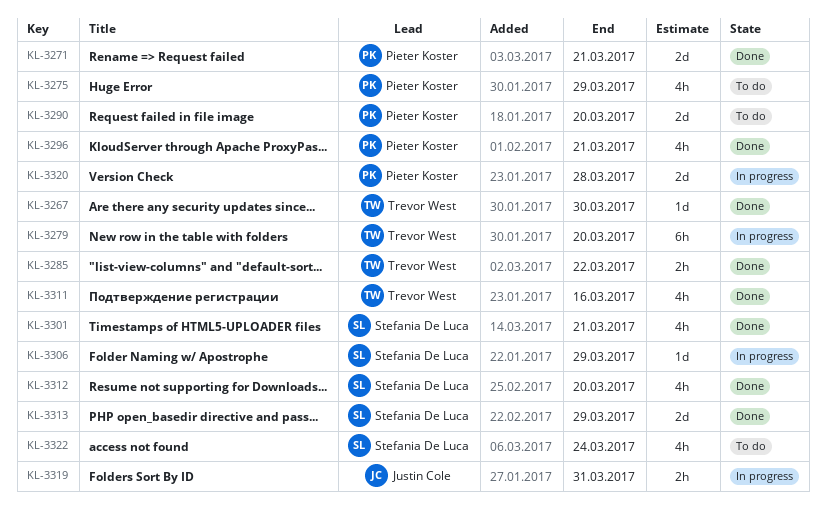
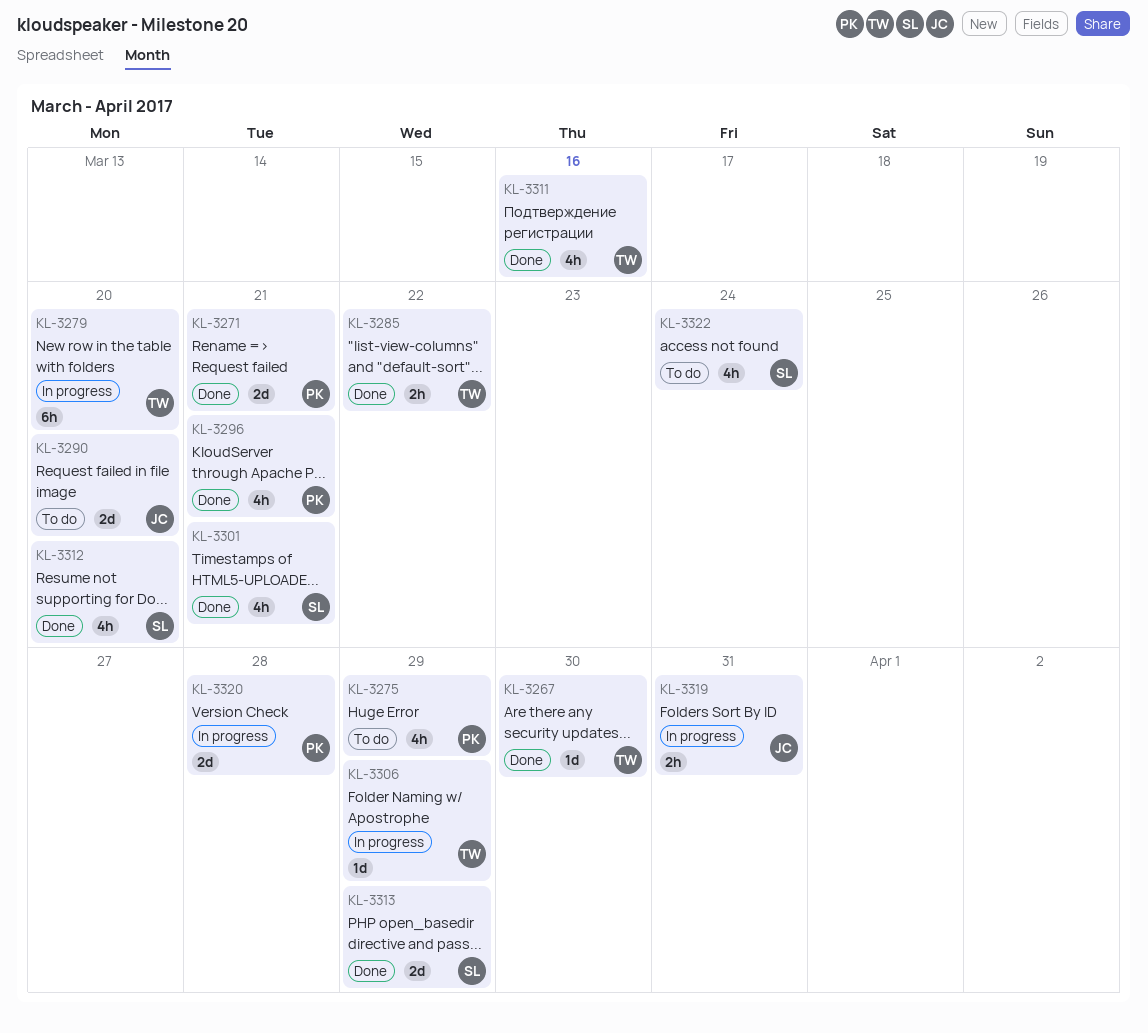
KL-3290, owner: Pieter Koster -> Justin Cole
KL-3306, owner: Stefania De Luca -> Trevor West

